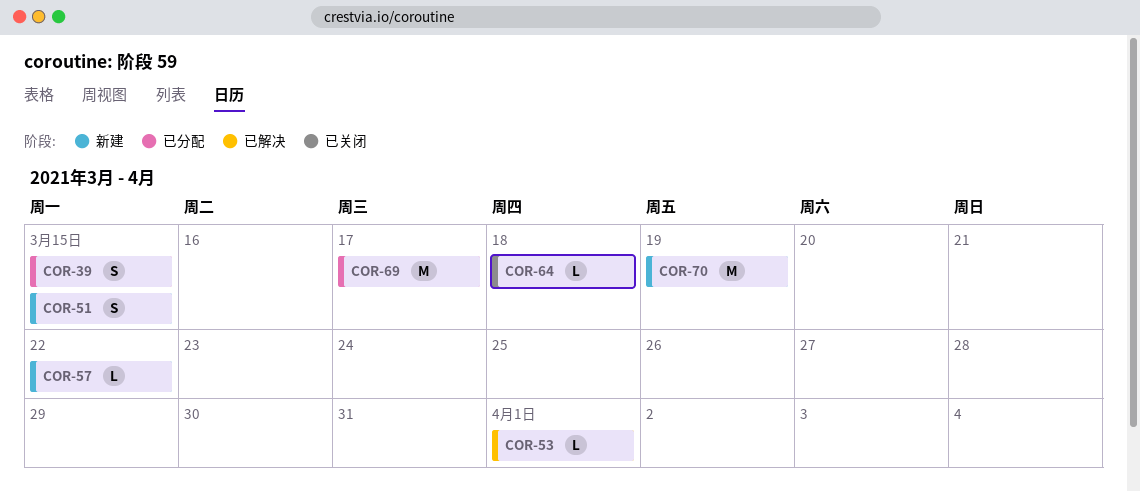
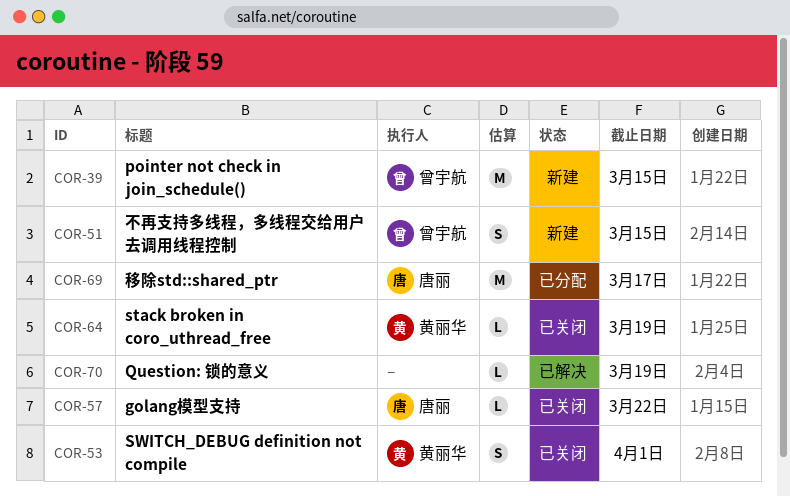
COR-39, status: 已分配 -> 新建
COR-39, estimate: S -> M
COR-53, status: 已解决 -> 已关闭
COR-53, estimate: L -> S
COR-57, status: 新建 -> 已关闭
COR-64, due: Mar 18 -> Mar 19
COR-70, status: 新建 -> 已解决
COR-70, estimate: M -> L

